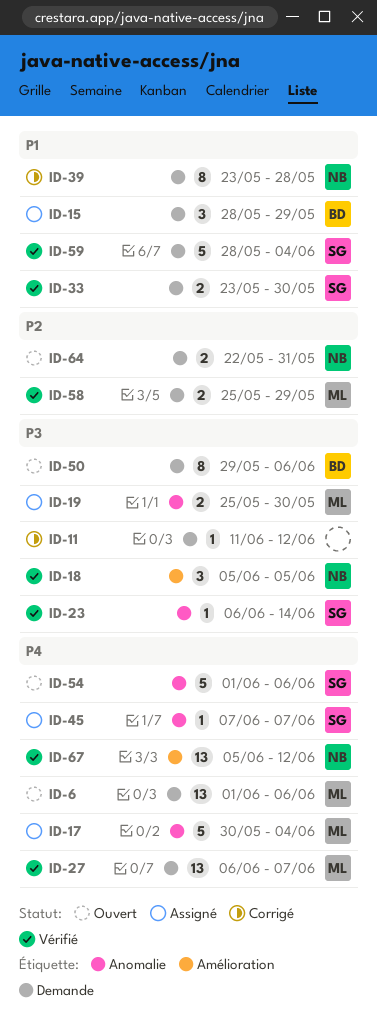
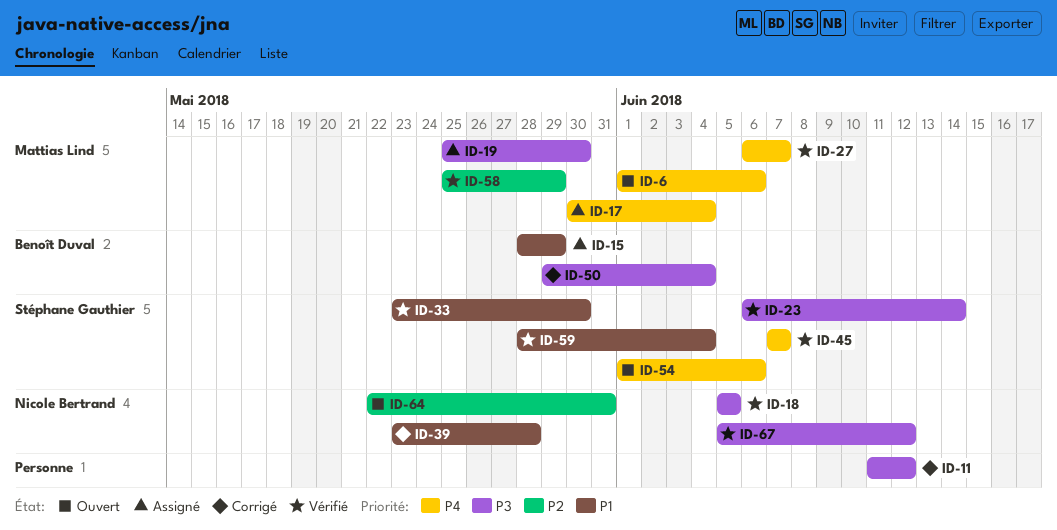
ID-45, status: Assigné -> Vérifié
ID-50, status: Ouvert -> Corrigé
ID-50, due: Jun 6 -> Jun 4
ID-67, priority: P4 -> P3

